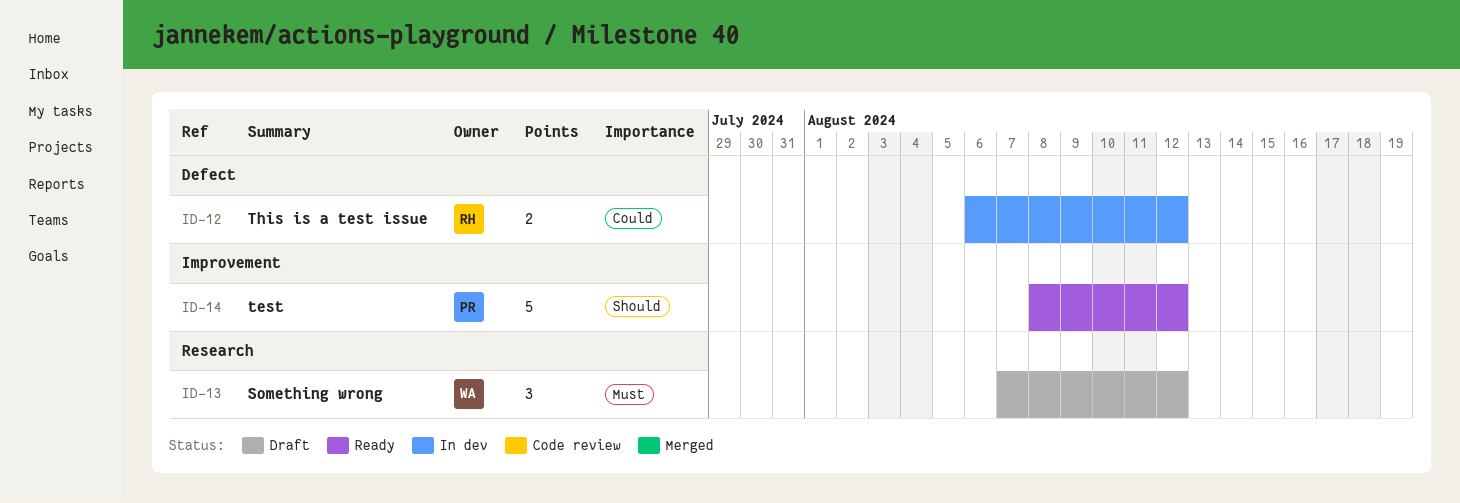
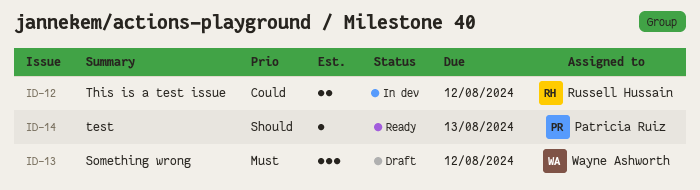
ID-14, estimate: 5 -> 1
ID-14, due: Aug 12 -> Aug 13

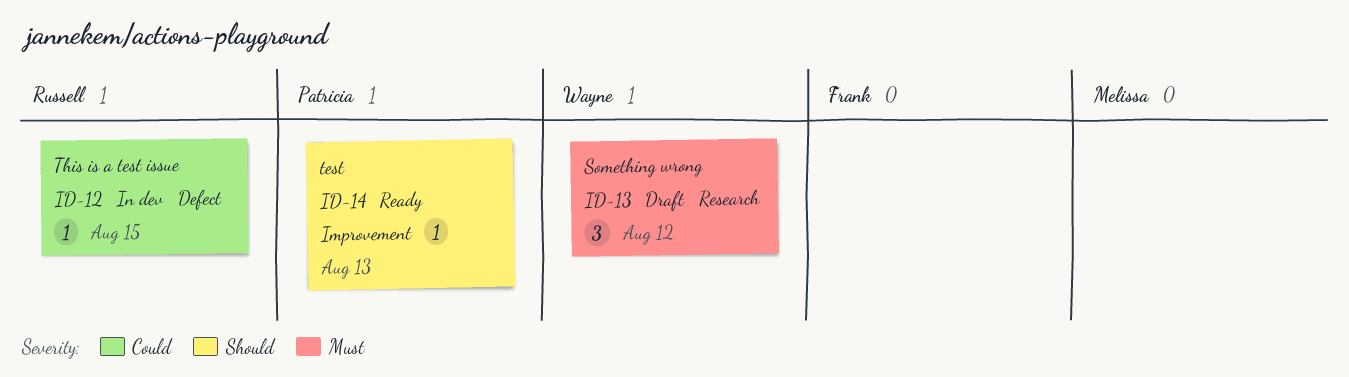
ID-12, estimate: 2 -> 1
ID-12, due: Aug 12 -> Aug 15

